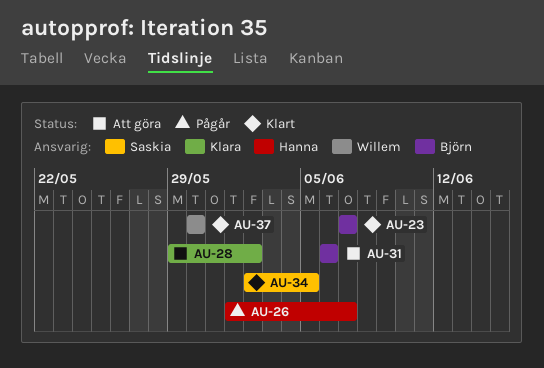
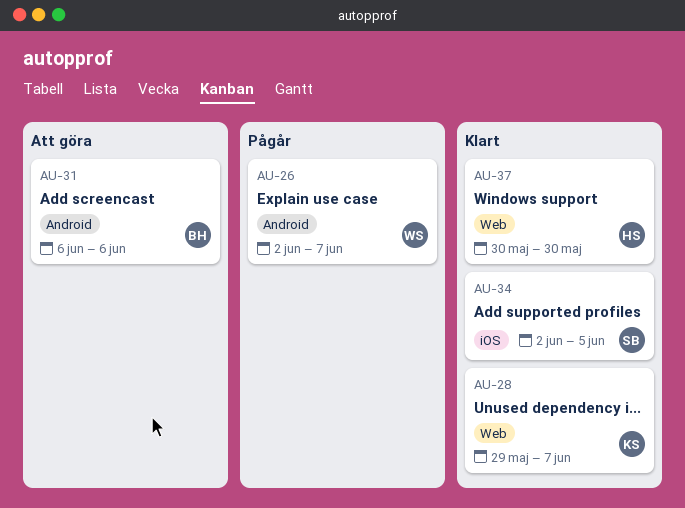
AU-23: present -> none
AU-26, owner: Hanna -> Willem
AU-26, start: Jun 1 -> Jun 2
AU-28, status: Att göra -> Klart
AU-28, due: Jun 2 -> Jun 7
AU-37, owner: Willem -> Hanna

